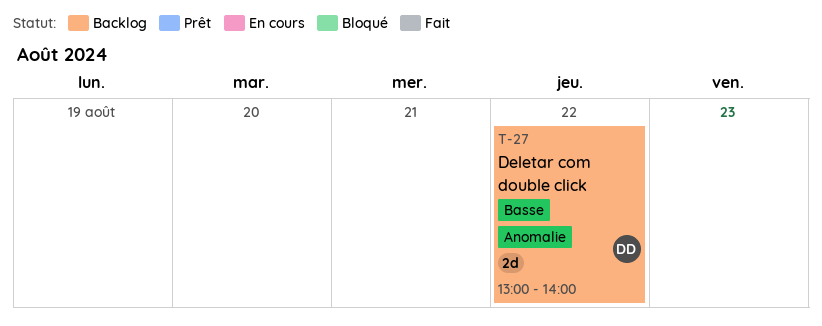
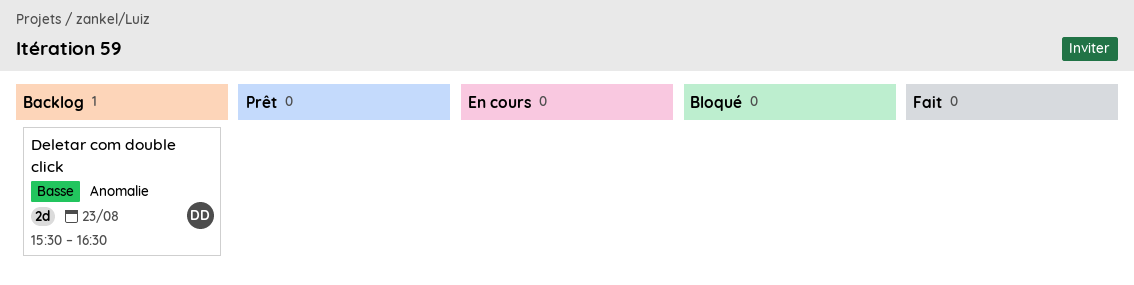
Deletar com double click, day: Aug 22 -> Aug 23
Deletar com double click, begins: 13:00 -> 15:30
Deletar com double click, ends: 14:00 -> 16:30

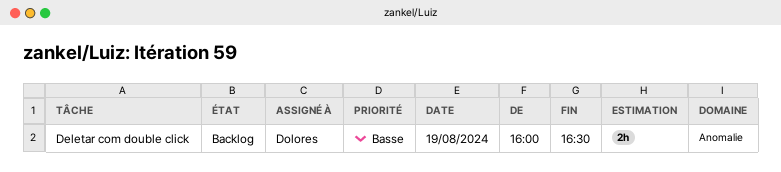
Deletar com double click, estimate: 2d -> 2h
Deletar com double click, day: Aug 23 -> Aug 19
Deletar com double click, begins: 15:30 -> 16:00

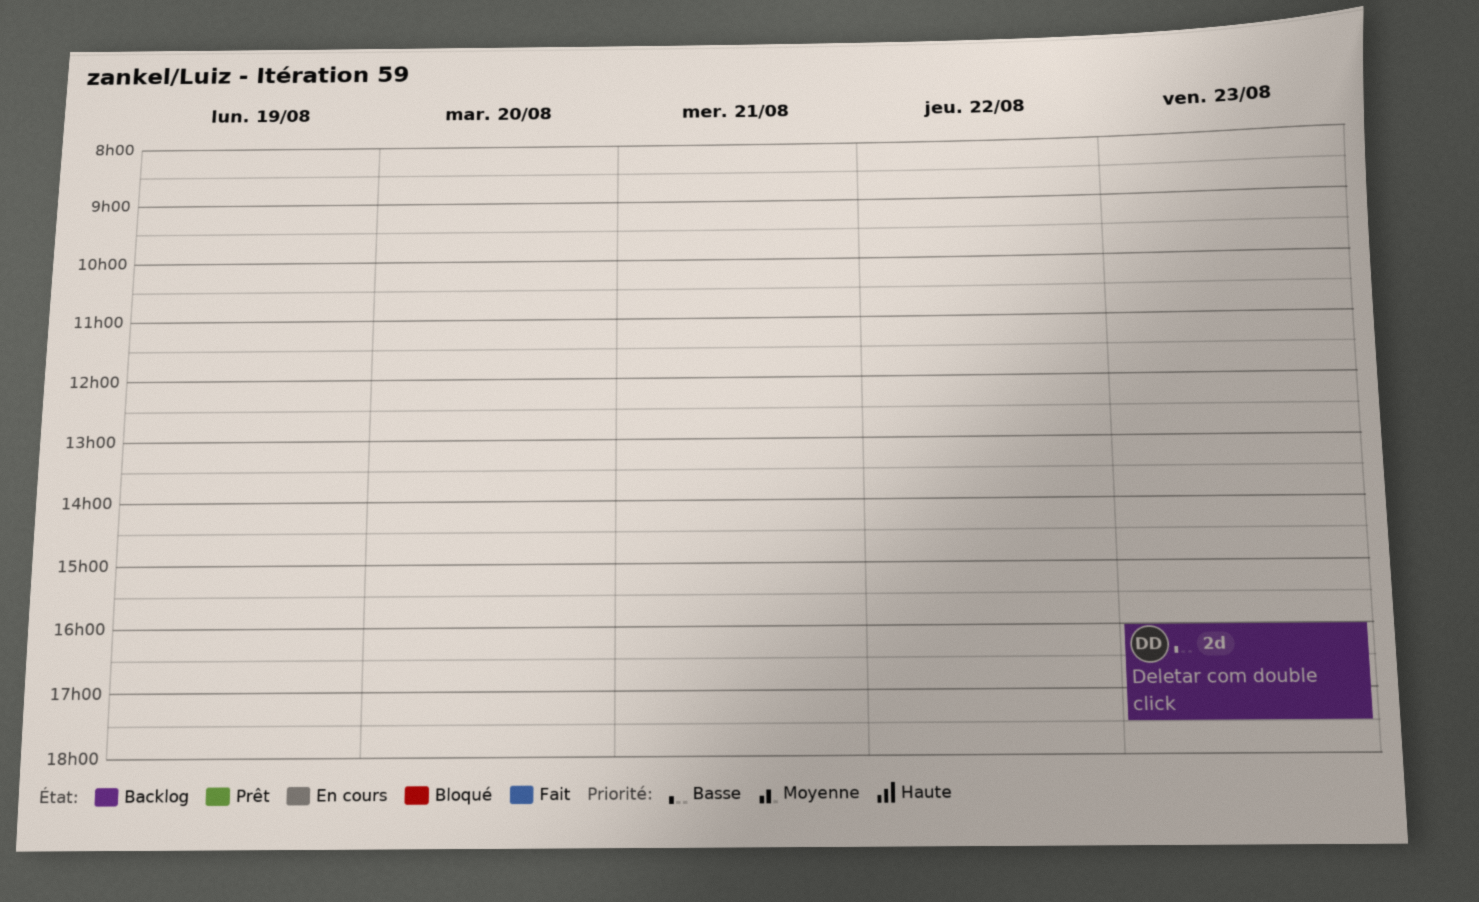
Deletar com double click, estimate: 2h -> 2d
Deletar com double click, day: Aug 19 -> Aug 23
Deletar com double click, ends: 16:30 -> 17:30

